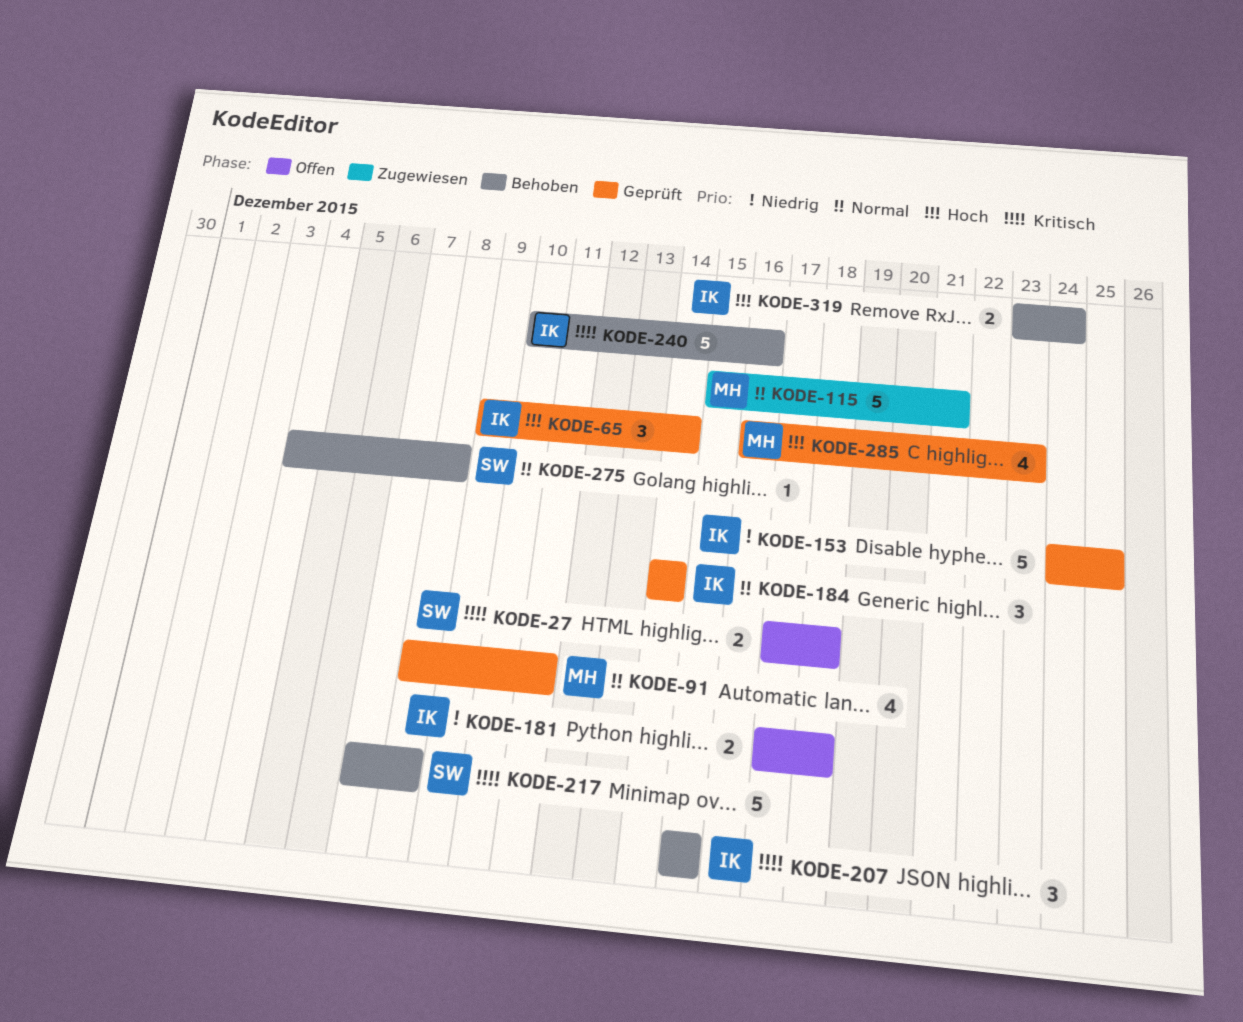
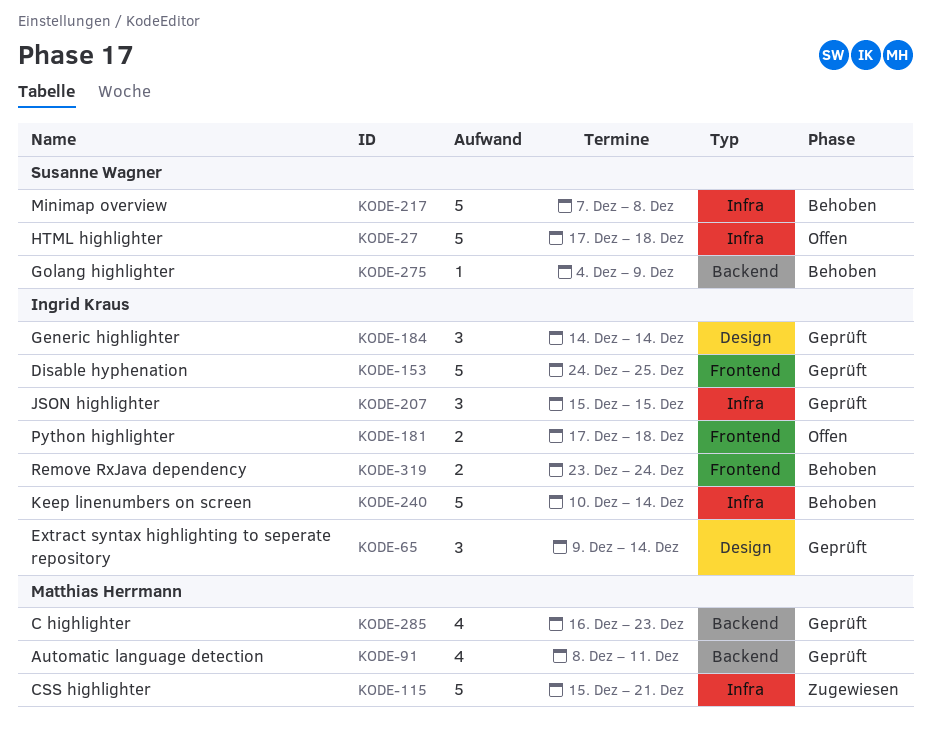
KODE-27, estimate: 2 -> 5
KODE-207, status: Behoben -> Geprüft
KODE-240, due: Dec 16 -> Dec 14
KODE-275, due: Dec 8 -> Dec 9

